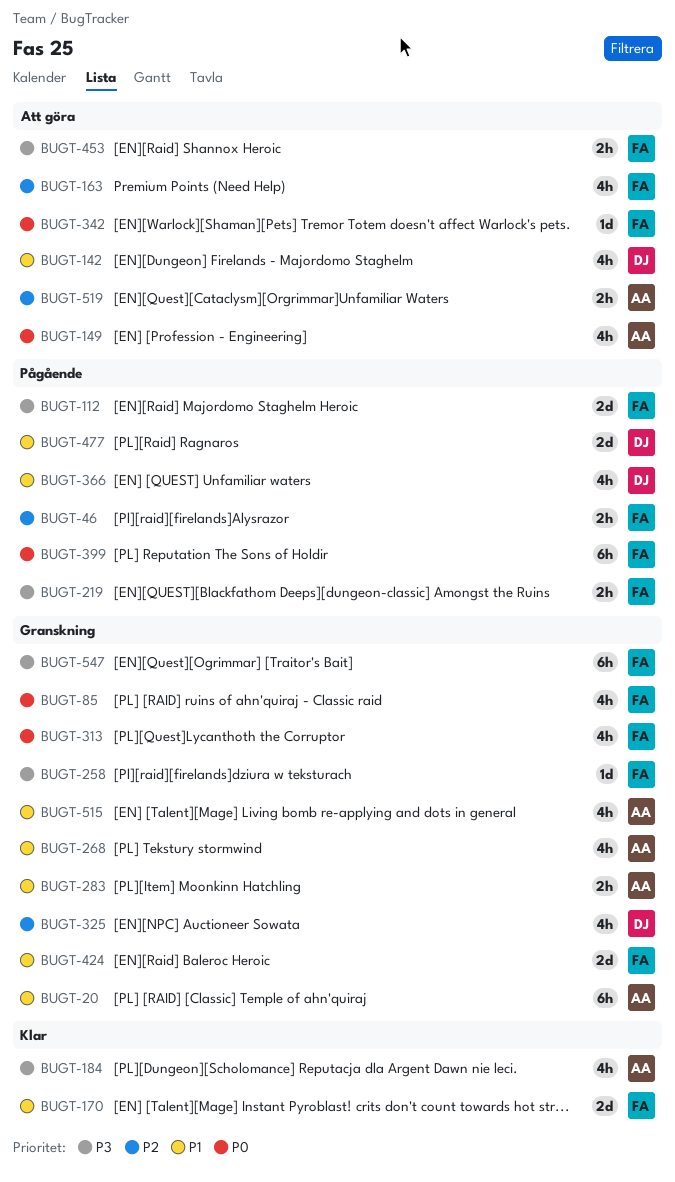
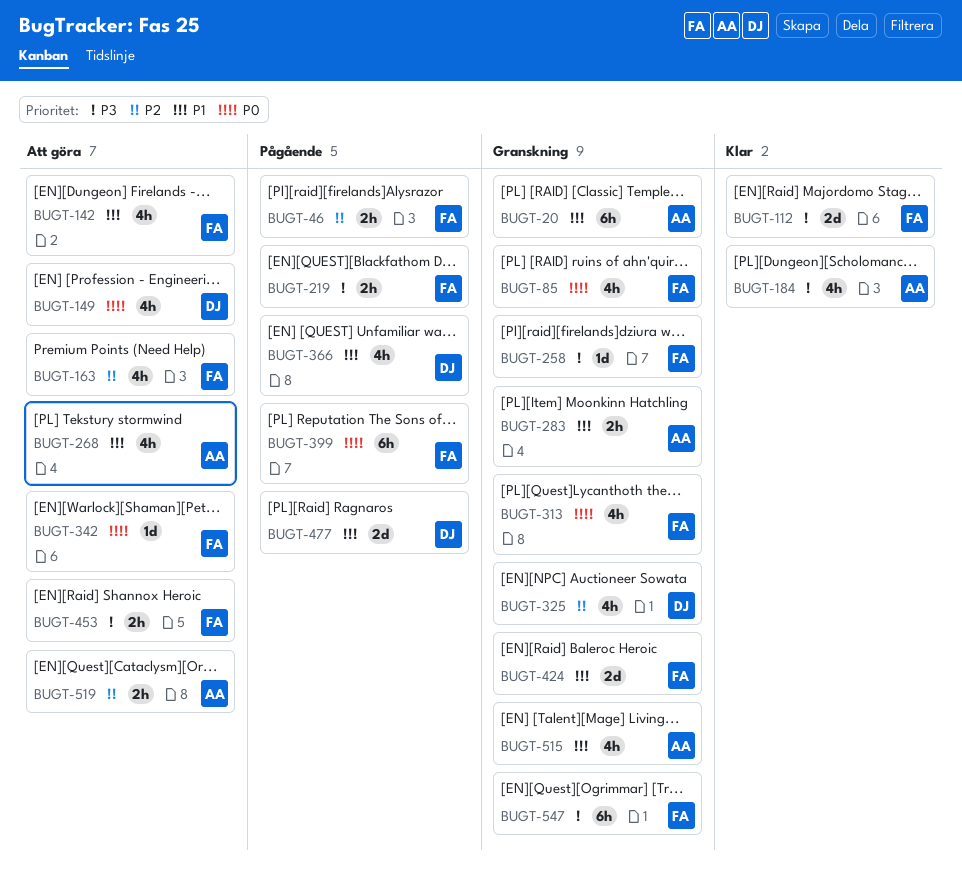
BUGT-112, status: Pågående -> Klar
BUGT-142, owner: DJ -> FA
BUGT-149, owner: AA -> DJ
BUGT-170: present -> none
BUGT-268, status: Granskning -> Att göra

